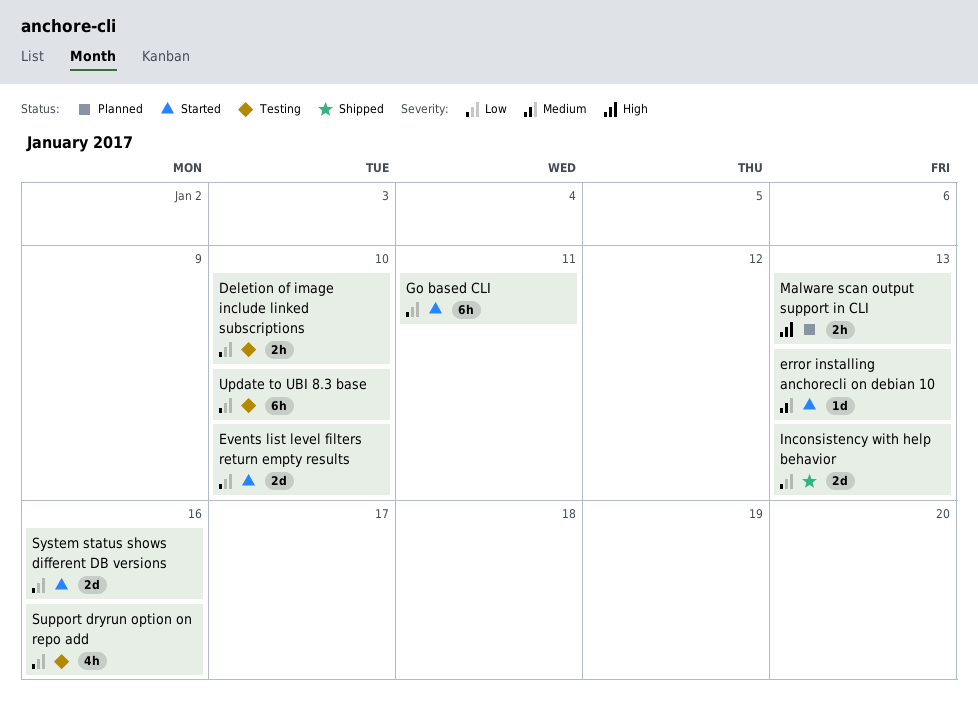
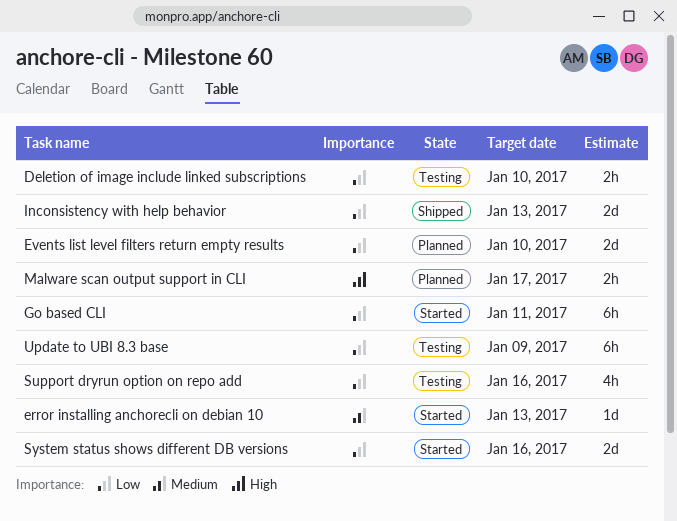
Events list level filters return empty results, status: Started -> Planned
Malware scan output support in CLI, due: Jan 13 -> Jan 17
Update to UBI 8.3 base, due: Jan 10 -> Jan 9

